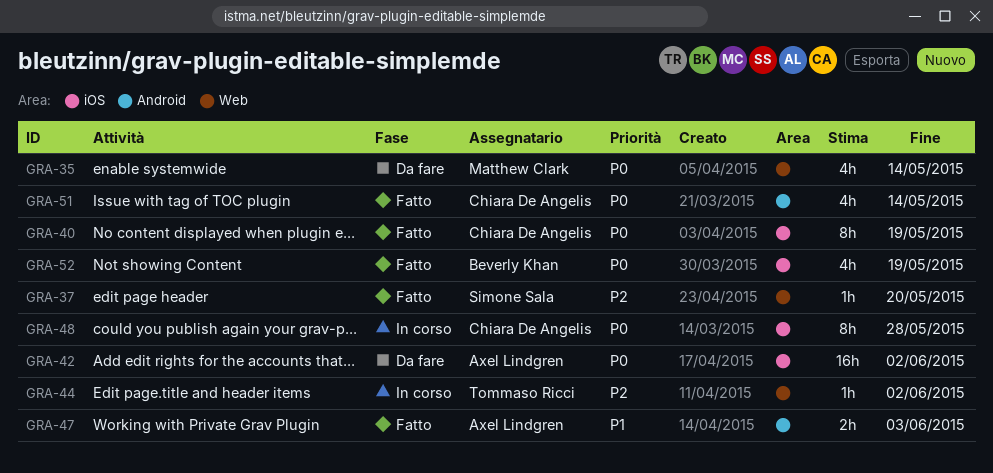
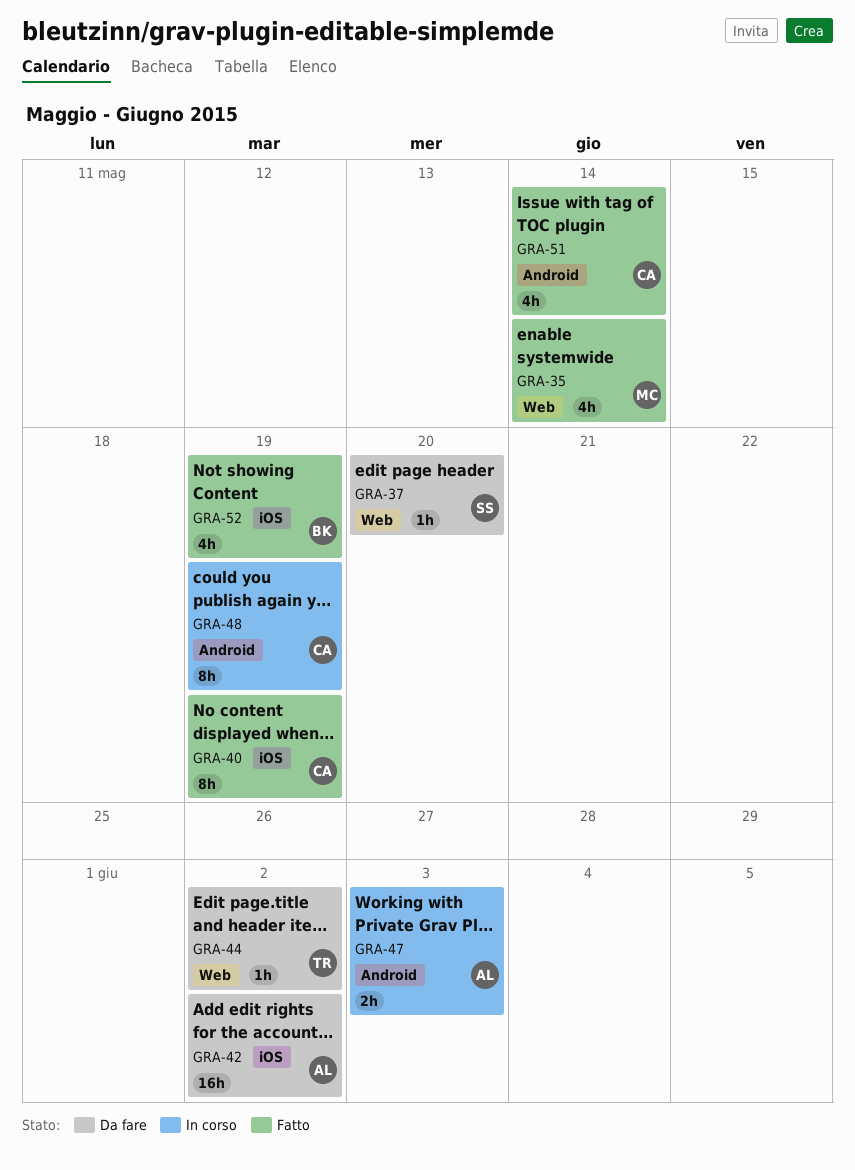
GRA-35, status: Da fare -> Fatto
GRA-37, status: Fatto -> Da fare
GRA-44, status: In corso -> Da fare
GRA-47, status: Fatto -> In corso
GRA-48, label: iOS -> Android
GRA-48, due: May 28 -> May 19

